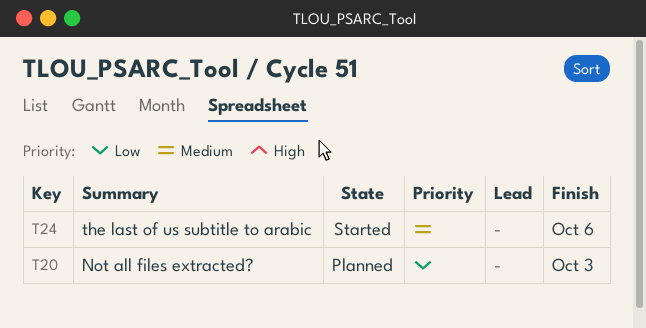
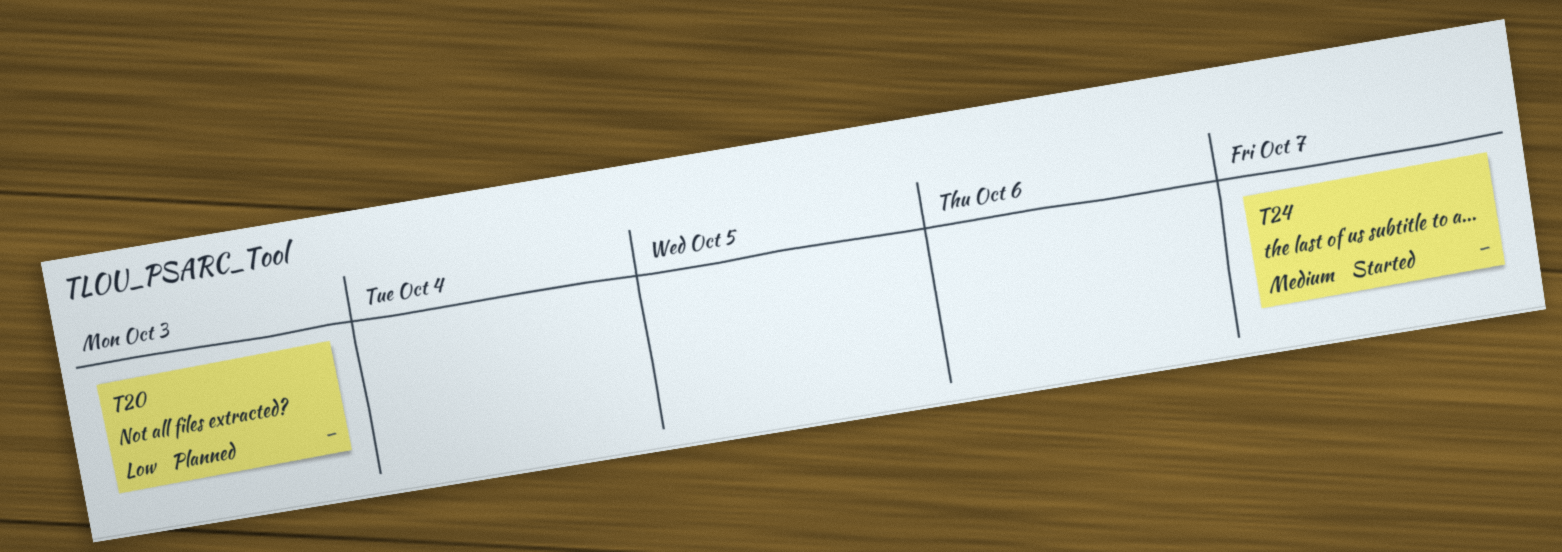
T24, due: Oct 6 -> Oct 7

